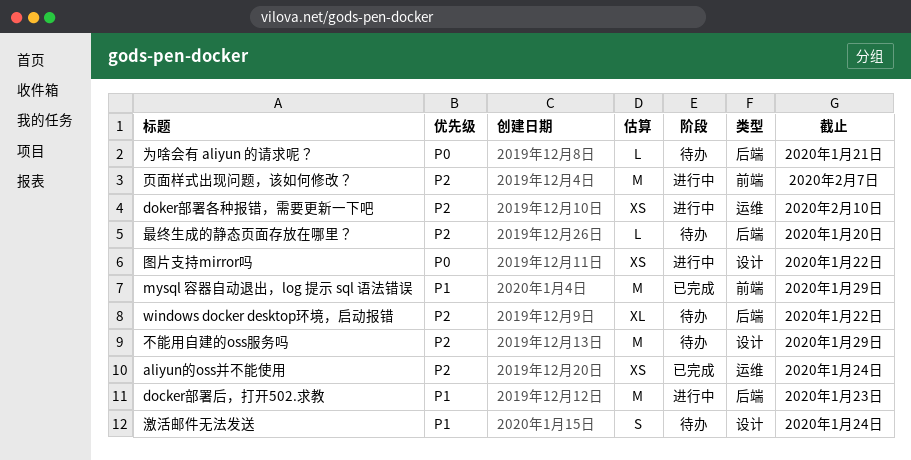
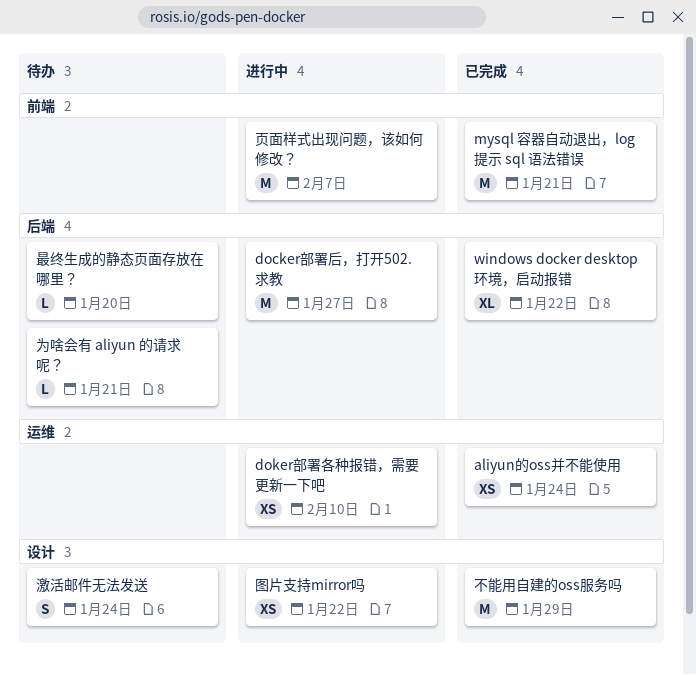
docker部署后，打开502.求教, due: Jan 23 -> Jan 27
mysql 容器自动退出，log 提示 sql 语法错误, due: Jan 29 -> Jan 21
windows docker desktop环境，启动报错, status: 待办 -> 已完成
不能用自建的oss服务吗, status: 待办 -> 已完成

